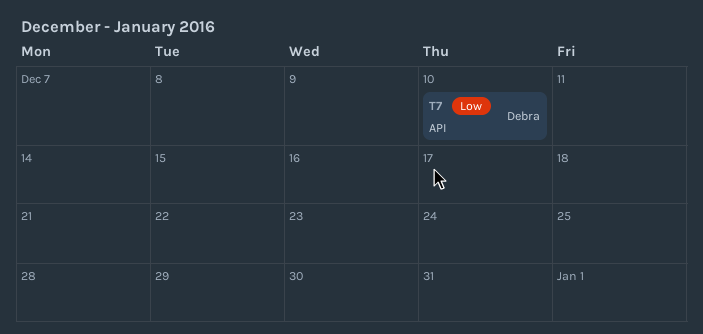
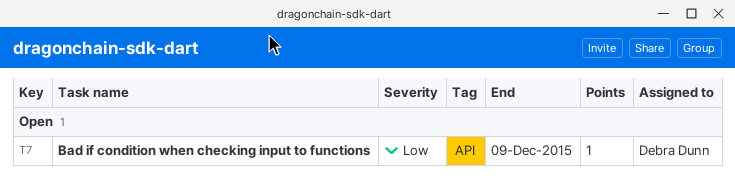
T7, due: Dec 10 -> Dec 9

